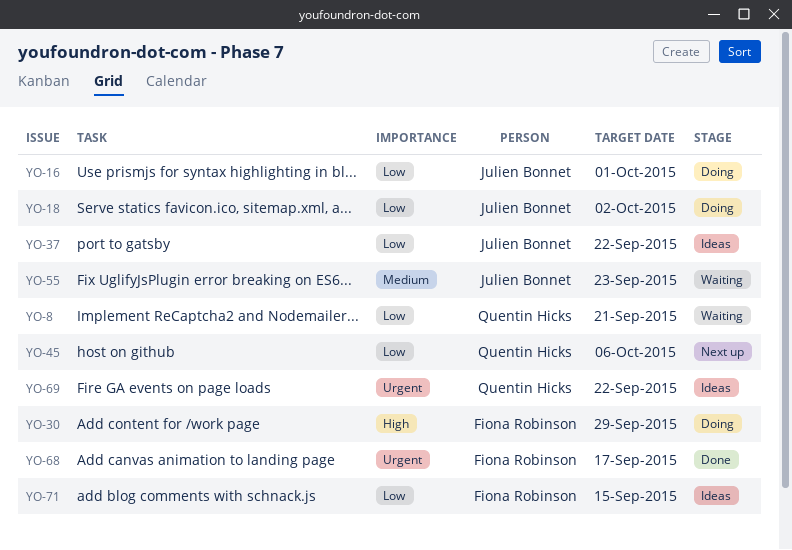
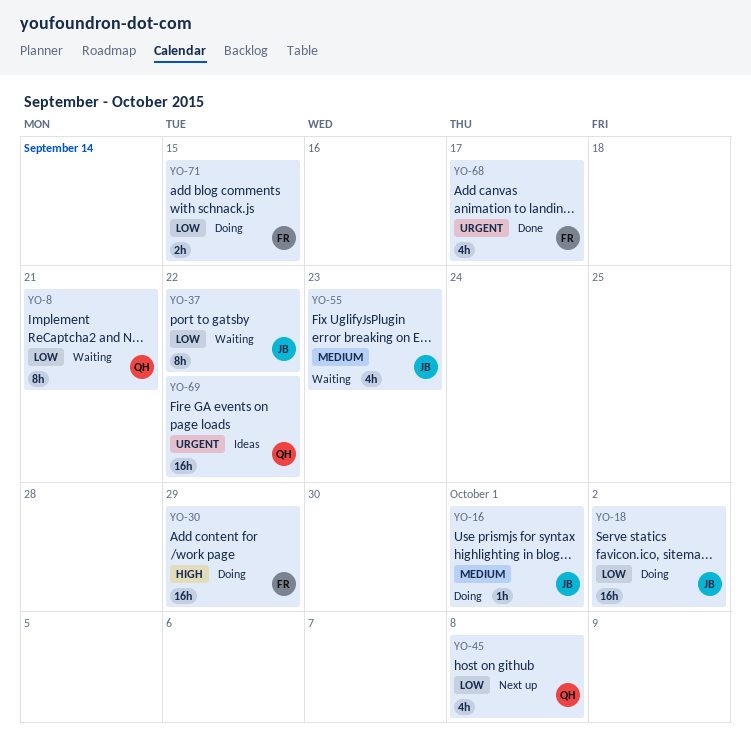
YO-16, priority: Low -> Medium
YO-37, status: Ideas -> Waiting
YO-45, due: Oct 6 -> Oct 8
YO-71, status: Ideas -> Doing

